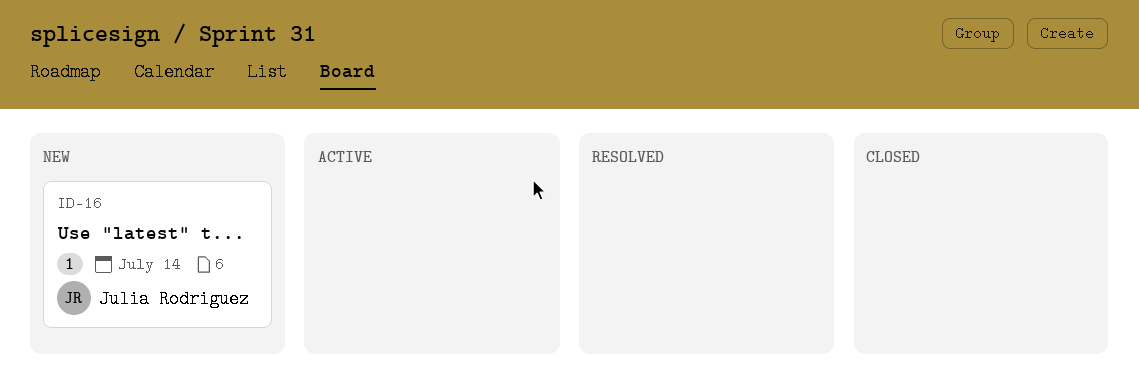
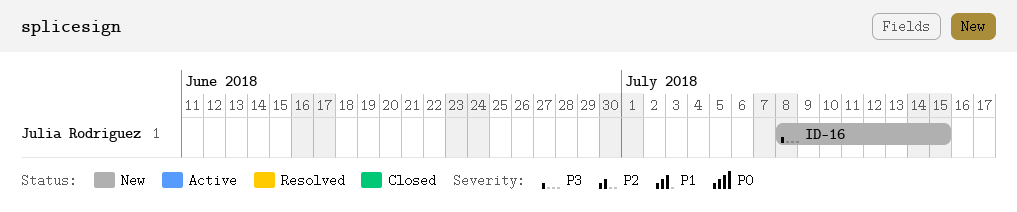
ID-16, due: Jul 14 -> Jul 15

